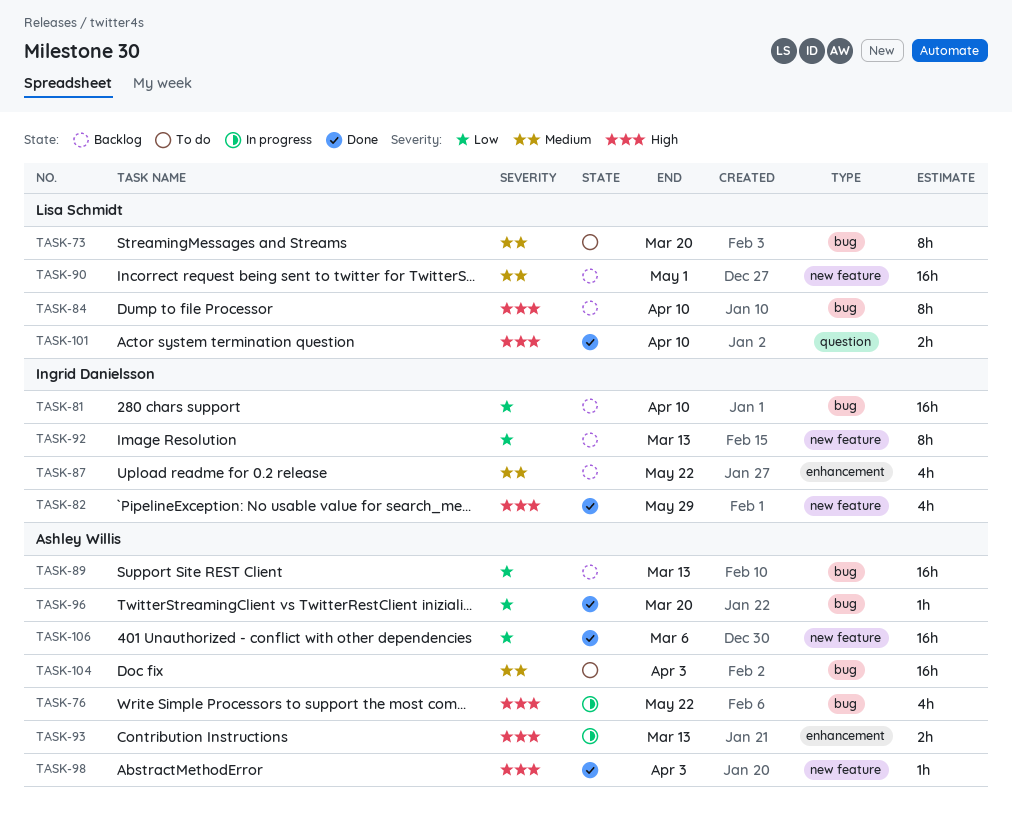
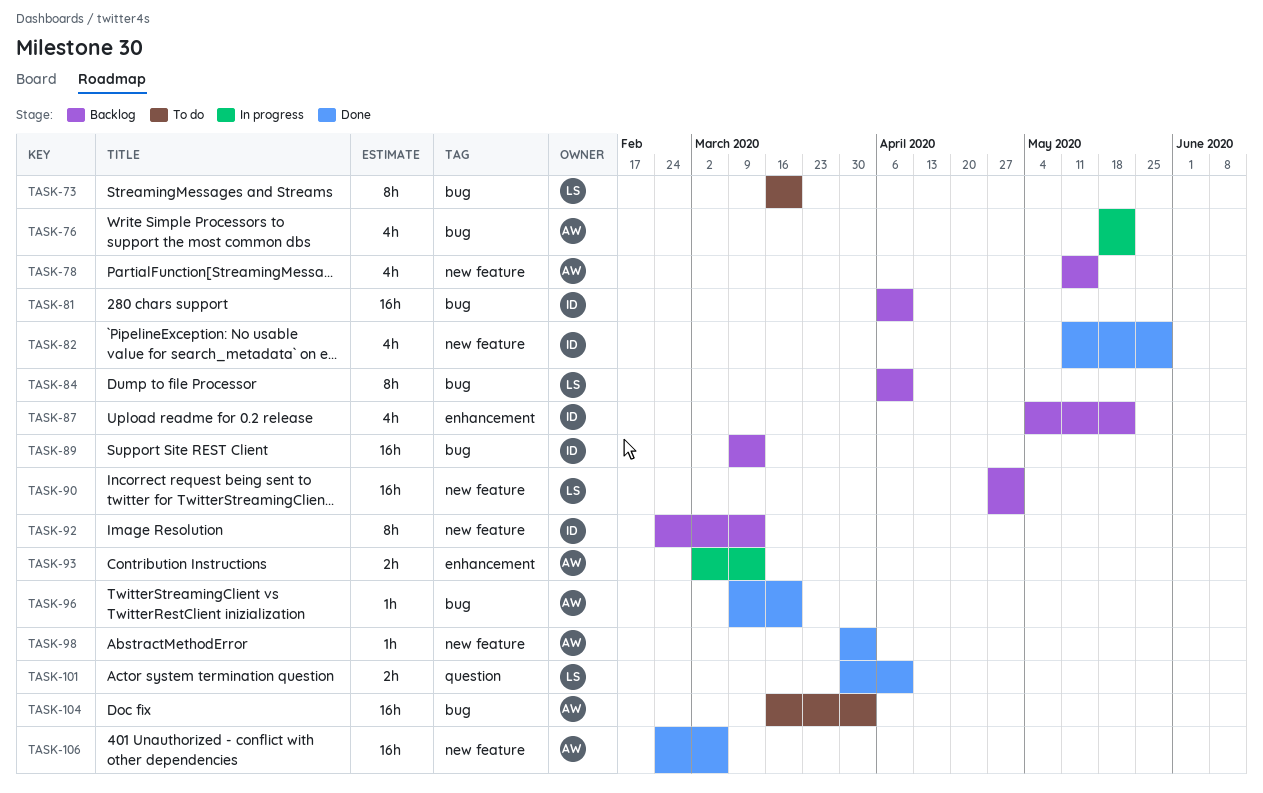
TASK-78: none -> present
TASK-89, owner: Ashley Willis -> Ingrid Danielsson

